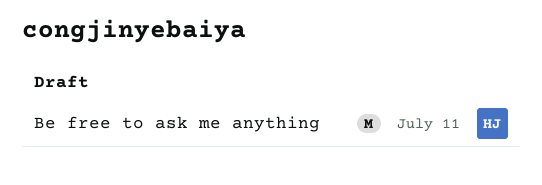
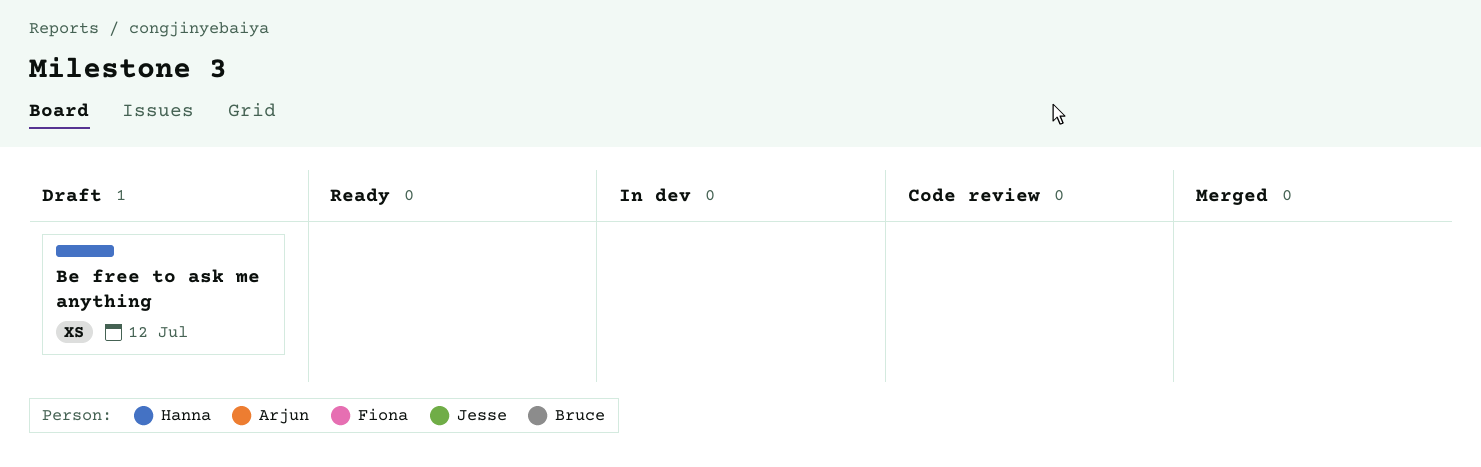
Be free to ask me anything, estimate: M -> XS
Be free to ask me anything, due: Jul 11 -> Jul 12

